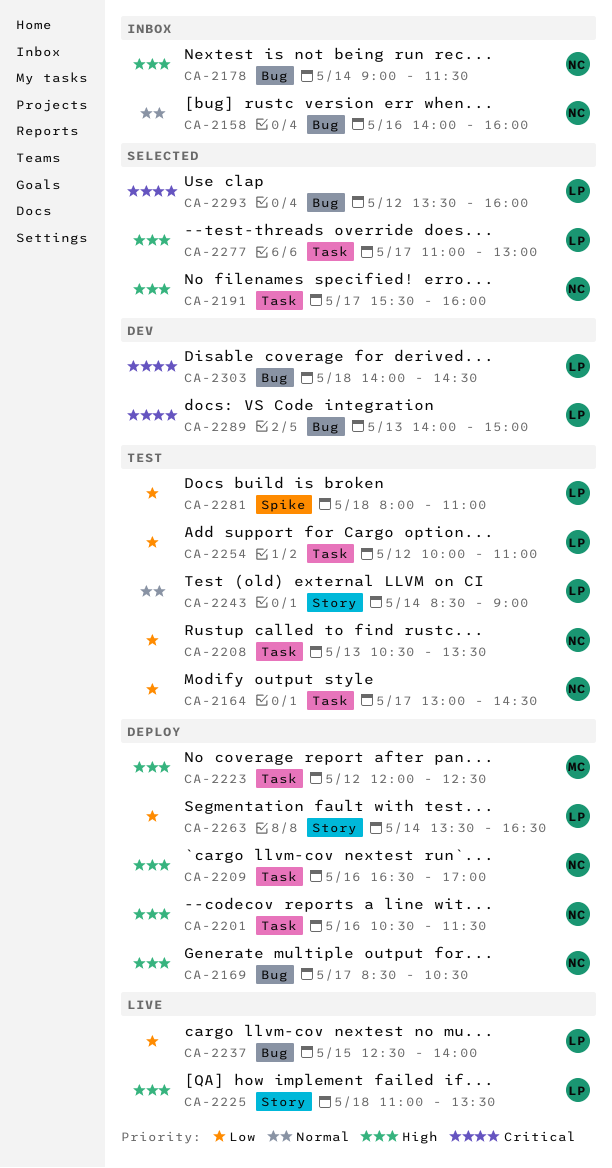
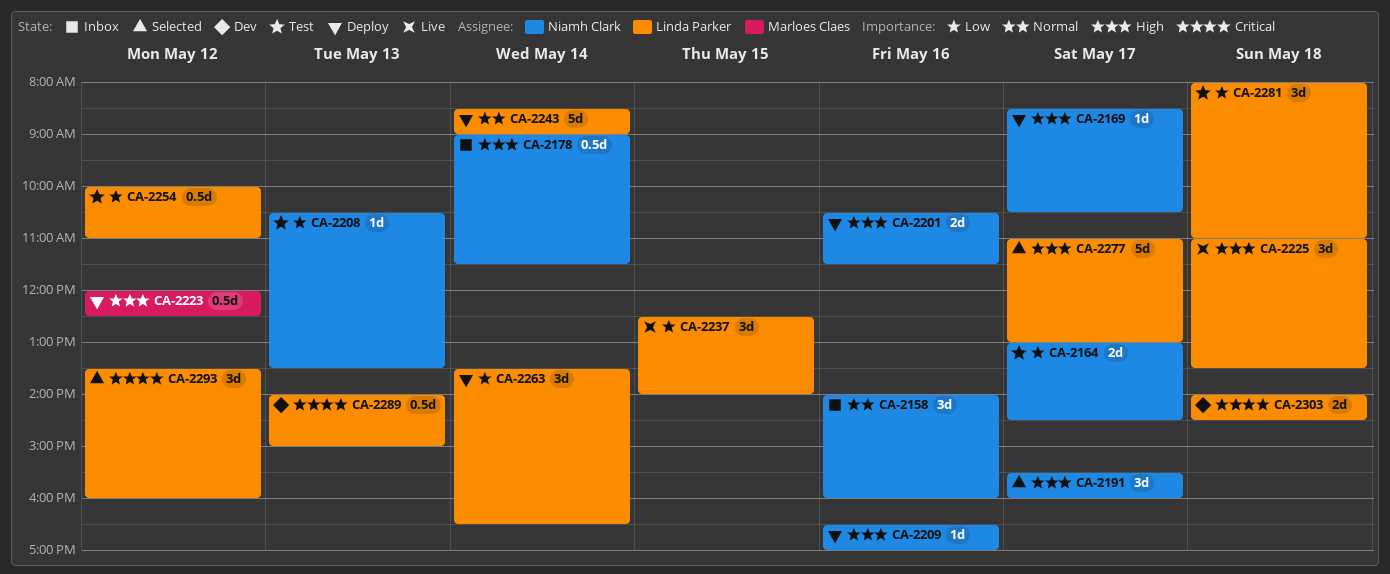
CA-2243, status: Test -> Deploy

